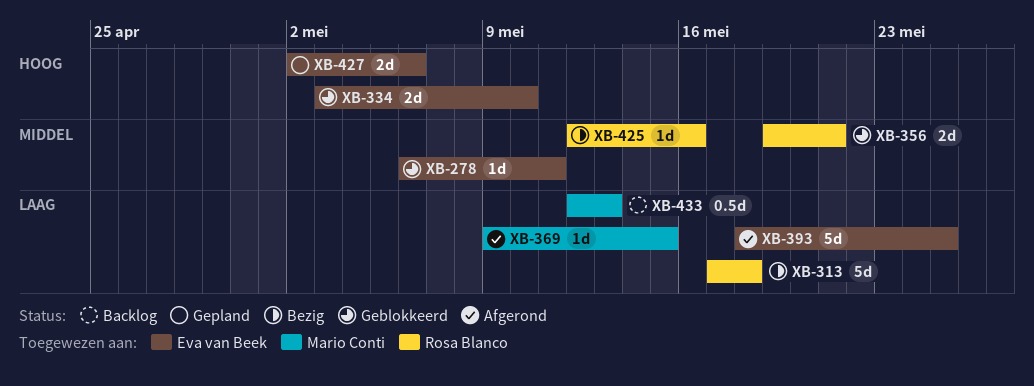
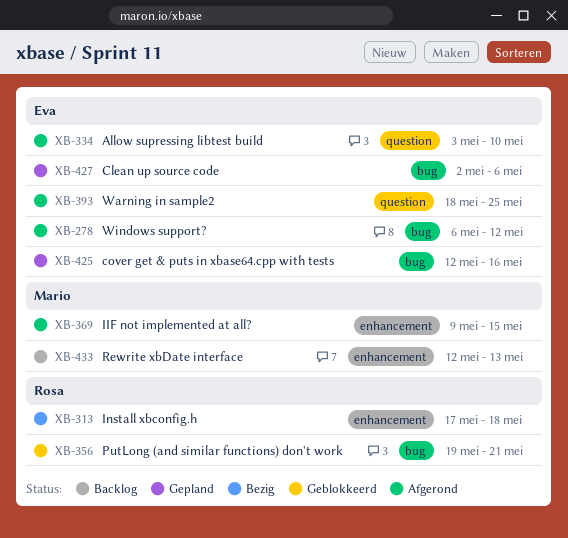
XB-278, status: Geblokkeerd -> Afgerond
XB-278, due: May 11 -> May 12
XB-334, status: Geblokkeerd -> Afgerond
XB-425, status: Bezig -> Gepland
XB-425, owner: Rosa Blanco -> Eva van Beek

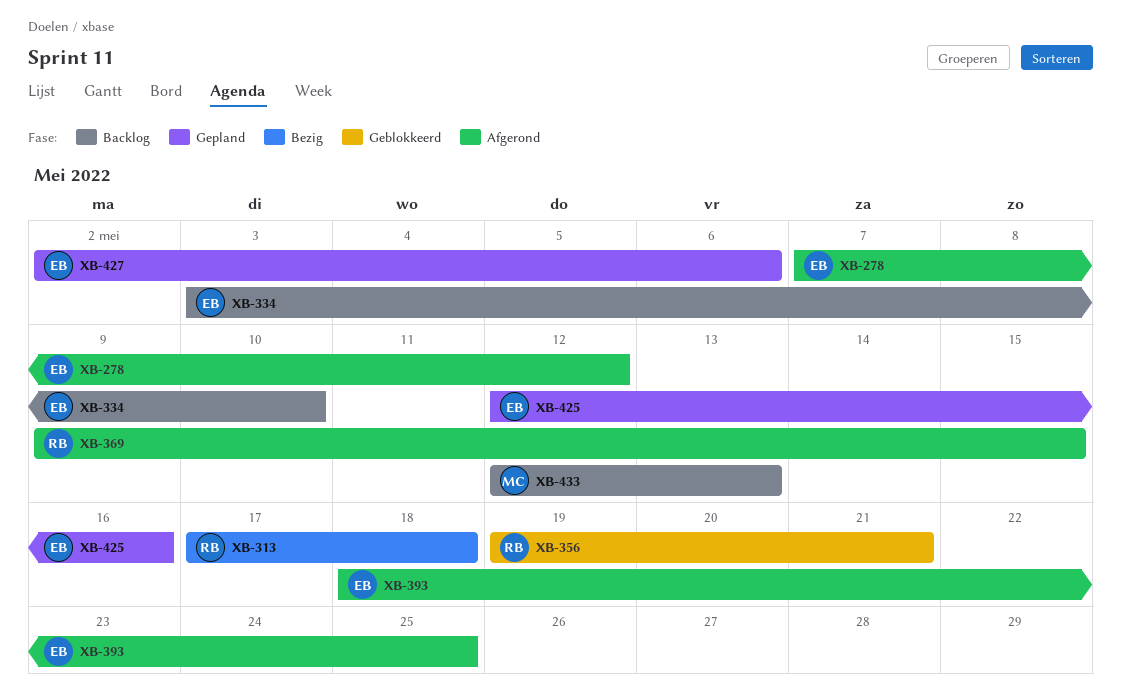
XB-278, start: May 6 -> May 7
XB-334, status: Afgerond -> Backlog
XB-369, owner: Mario -> Rosa

